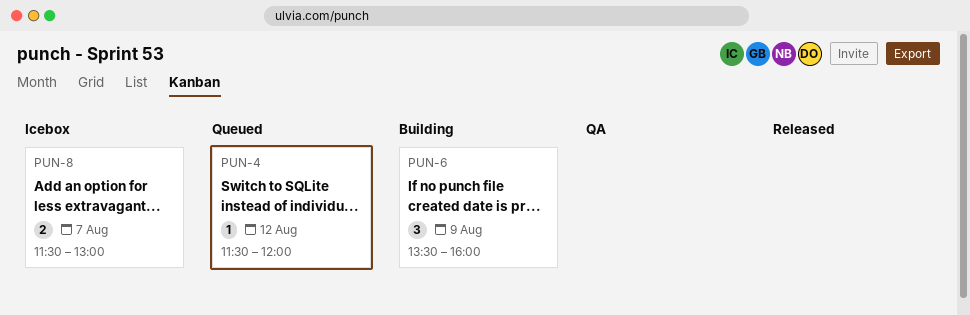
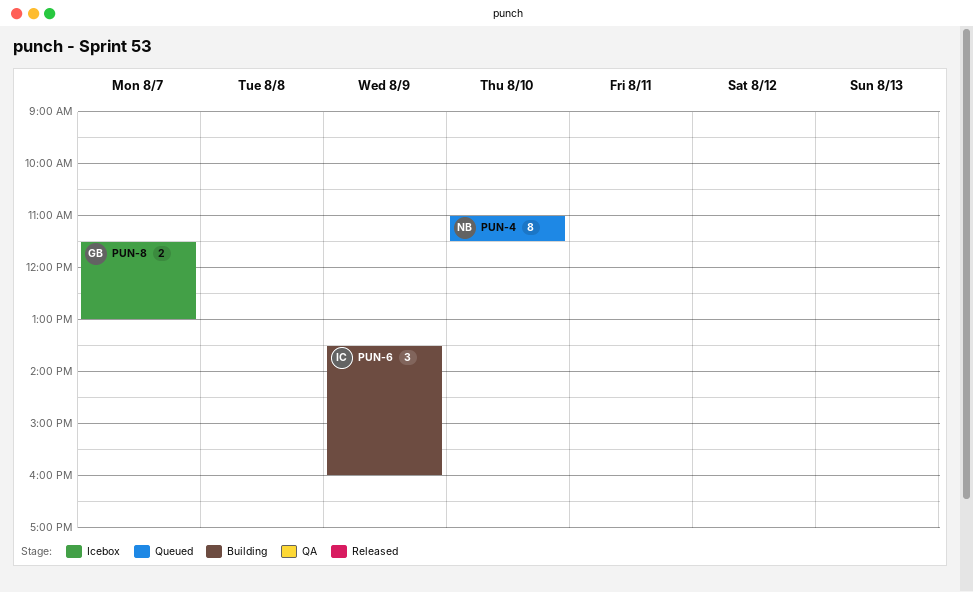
PUN-4, estimate: 1 -> 8
PUN-4, day: Aug 12 -> Aug 10
PUN-4, begins: 11:30 -> 11:00
PUN-4, ends: 12:00 -> 11:30

